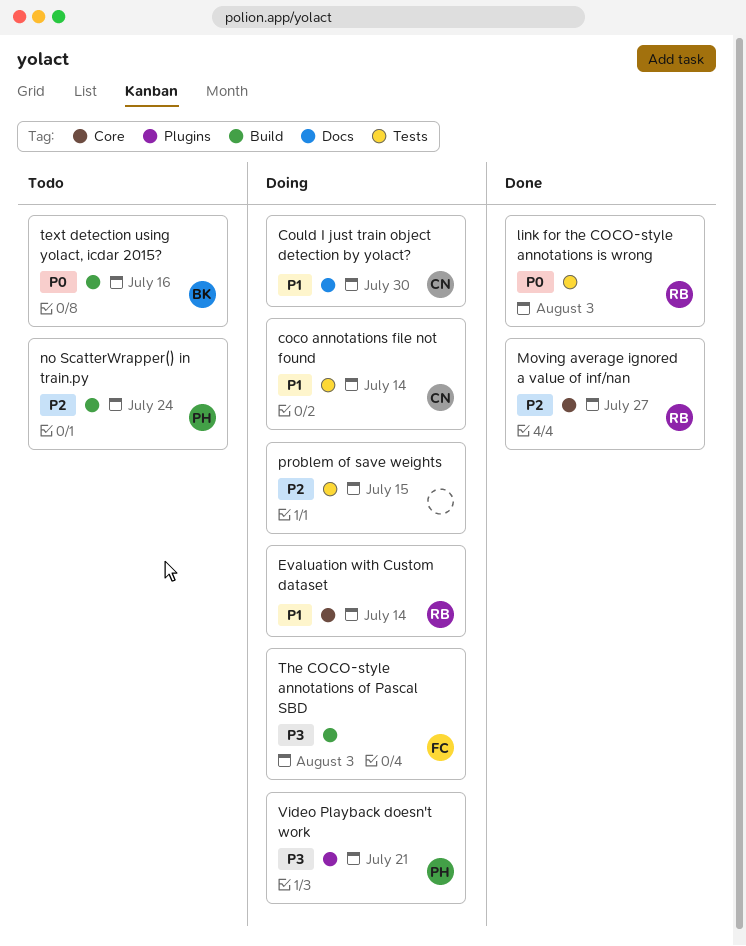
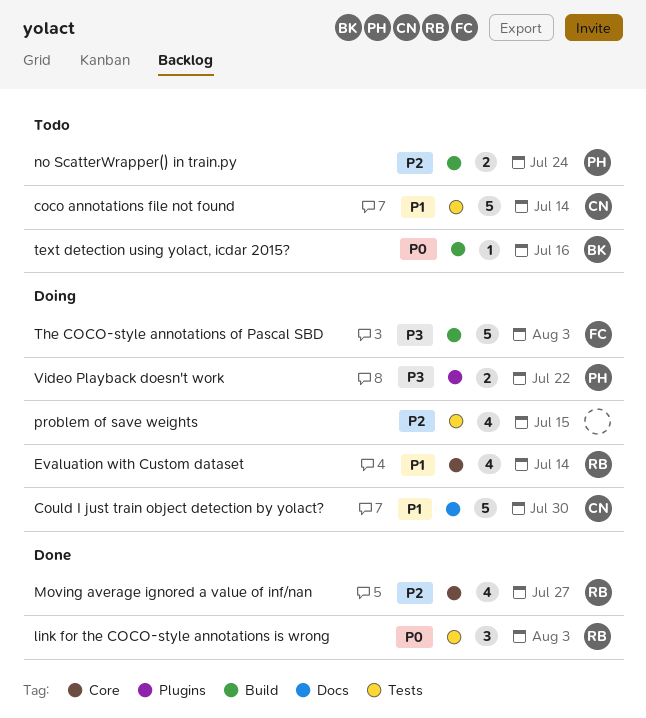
coco annotations file not found, status: Doing -> Todo
Video Playback doesn't work, due: Jul 21 -> Jul 22

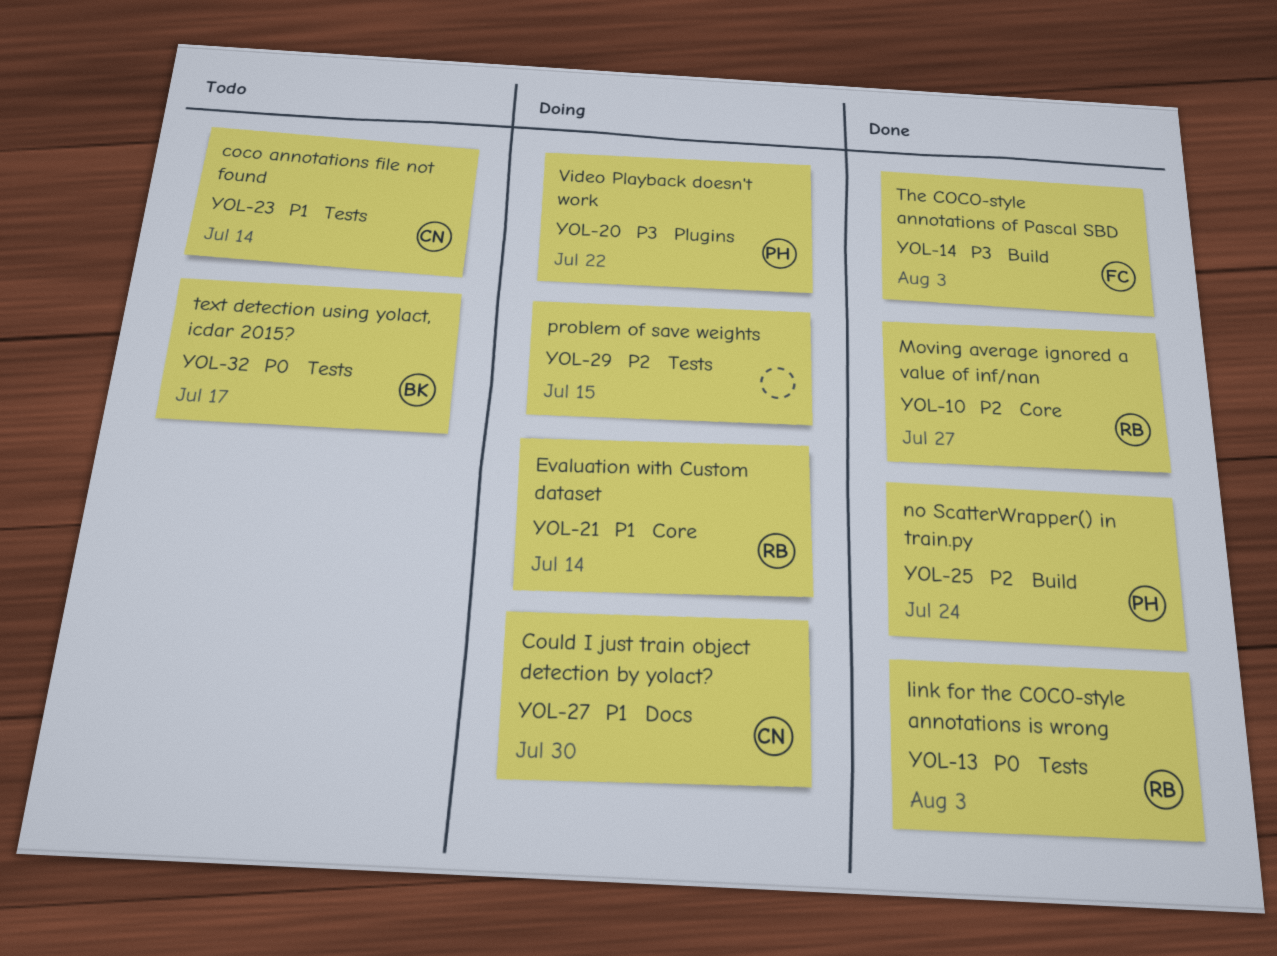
no ScatterWrapper() in train.py, status: Todo -> Done
text detection using yolact, icdar 2015?, label: Build -> Tests
text detection using yolact, icdar 2015?, due: Jul 16 -> Jul 17
The COCO-style annotations of Pascal SBD, status: Doing -> Done

